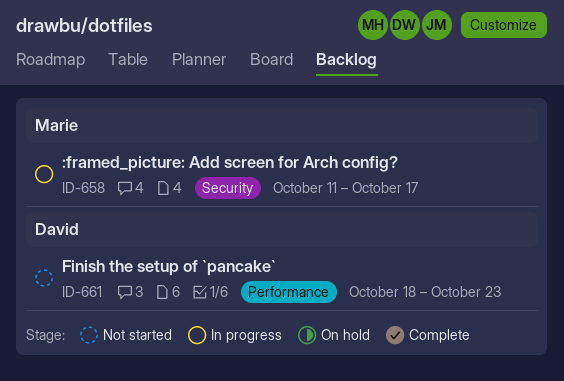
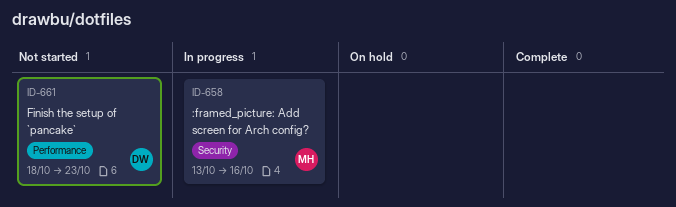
ID-658, start: Oct 11 -> Oct 13
ID-658, due: Oct 17 -> Oct 16

